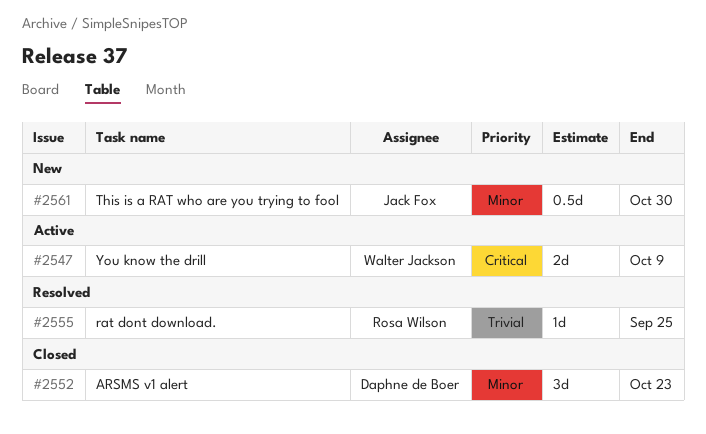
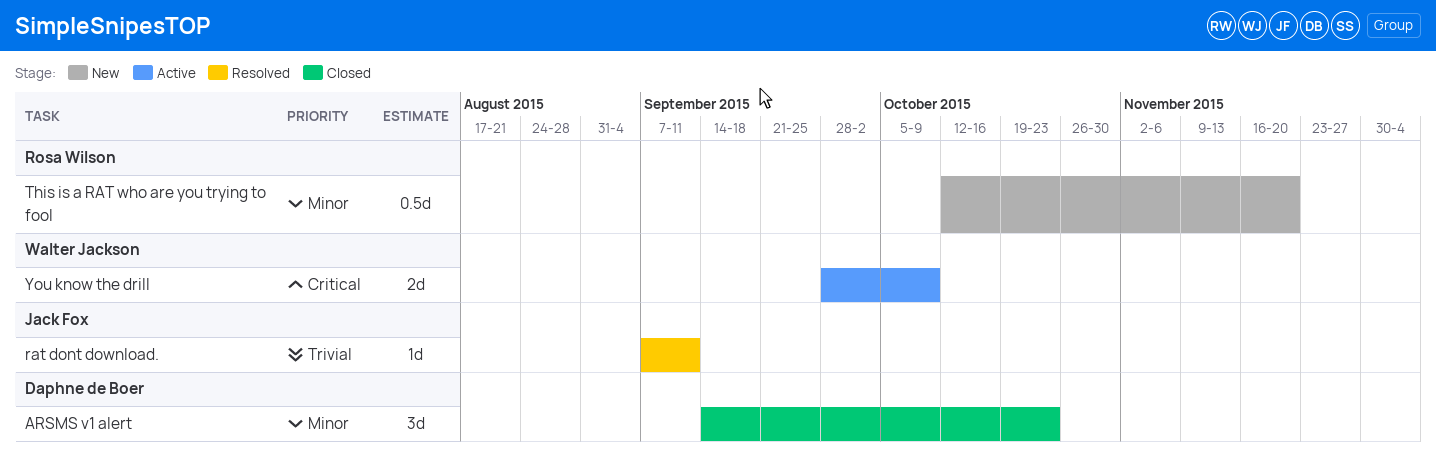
rat dont download., owner: Rosa Wilson -> Jack Fox
rat dont download., due: Sep 25 -> Sep 11
This is a RAT who are you trying to fool, owner: Jack Fox -> Rosa Wilson
This is a RAT who are you trying to fool, due: Oct 30 -> Nov 20

